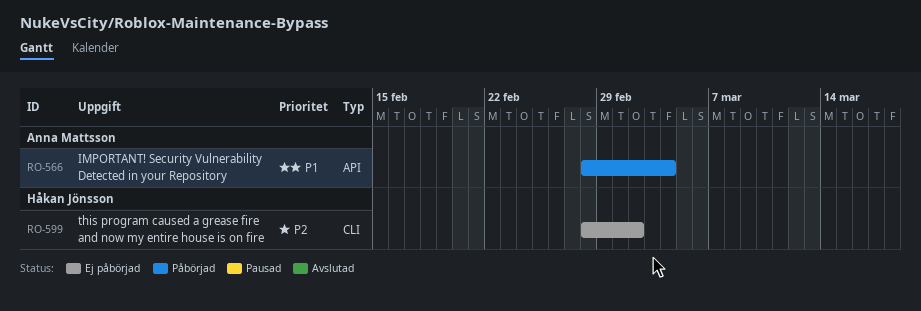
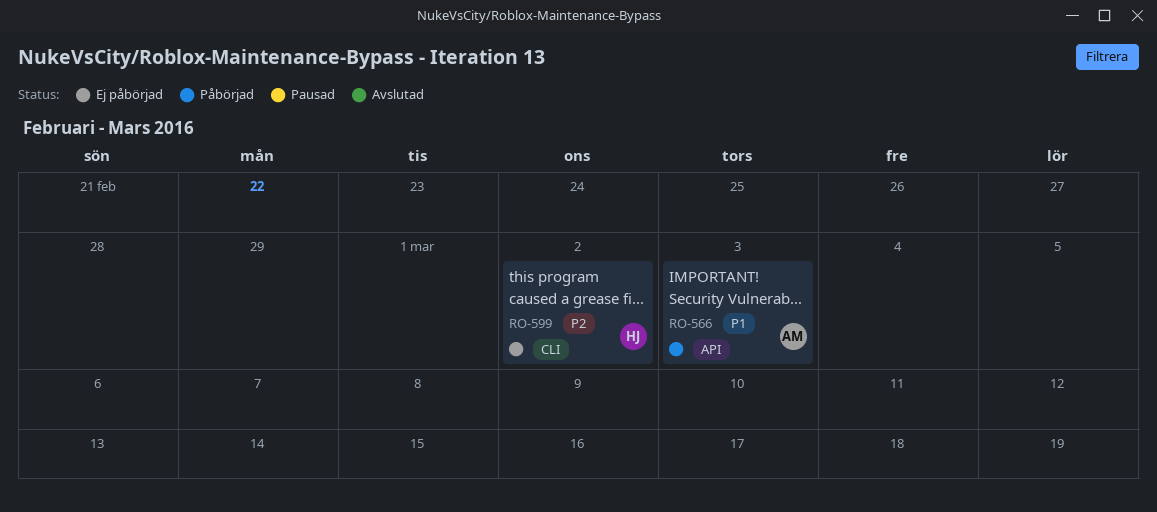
RO-566, due: Mar 4 -> Mar 3

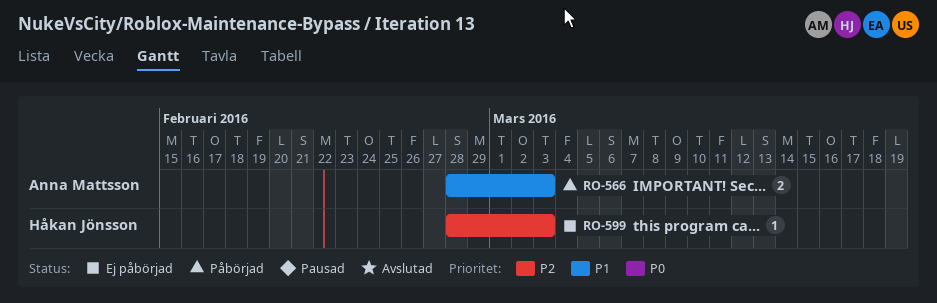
RO-599, due: Mar 2 -> Mar 3

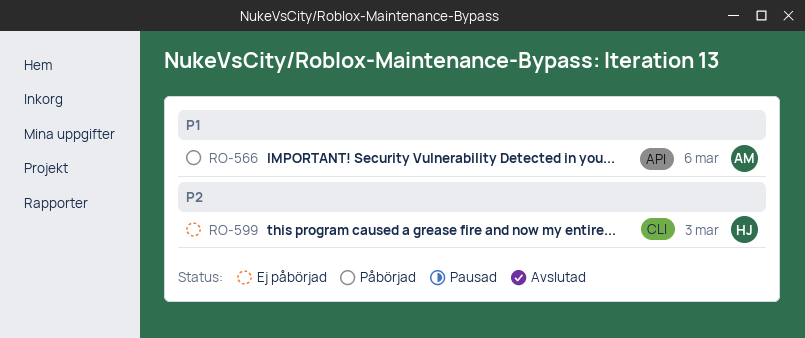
RO-566, due: Mar 3 -> Mar 6

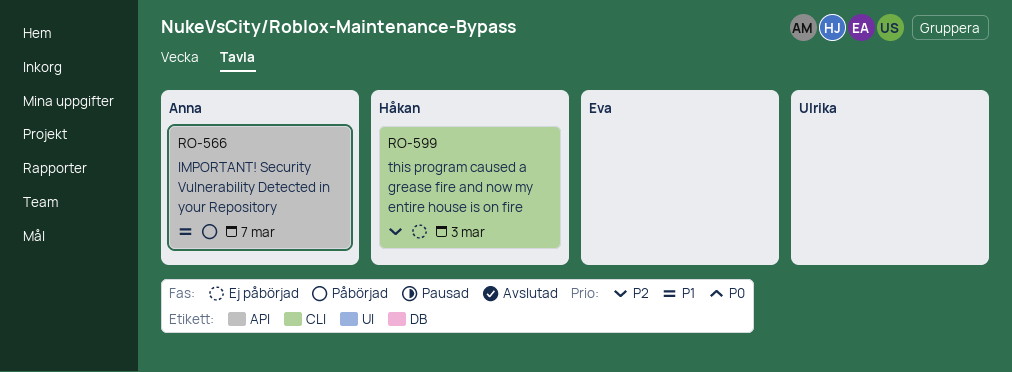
RO-566, due: Mar 6 -> Mar 7

